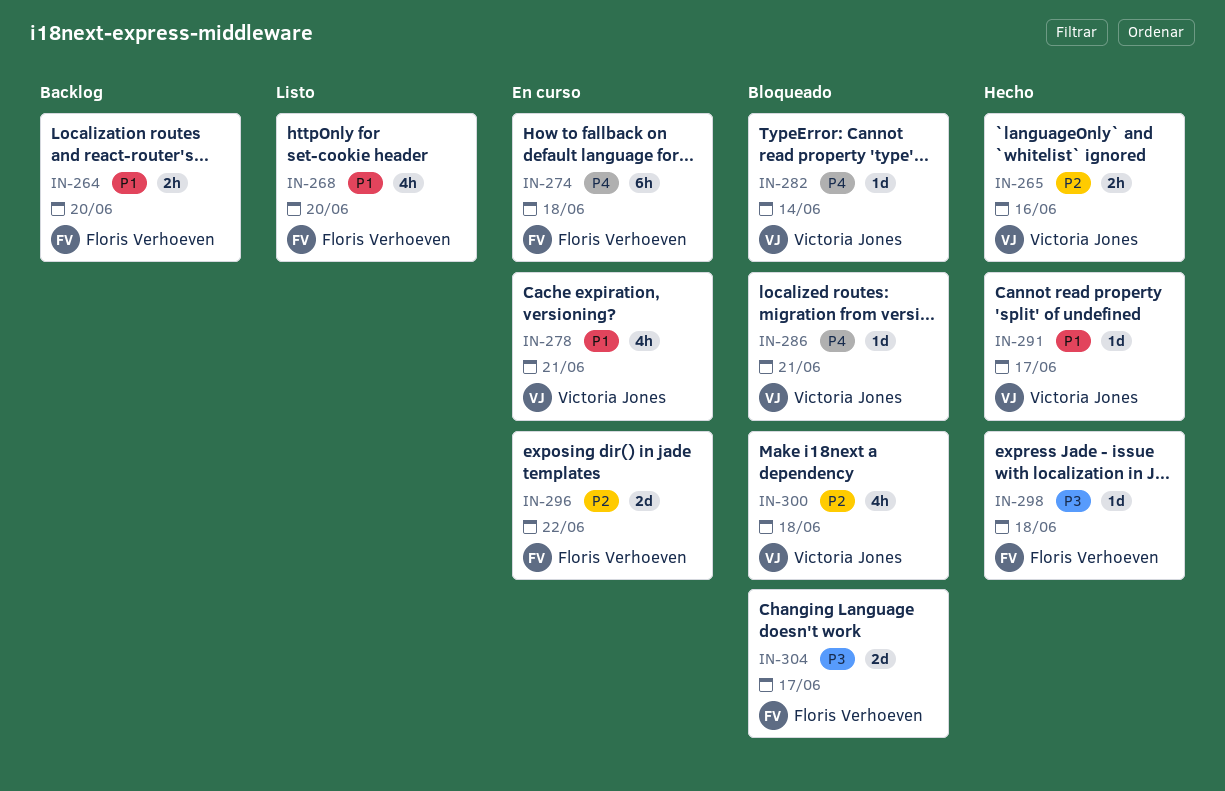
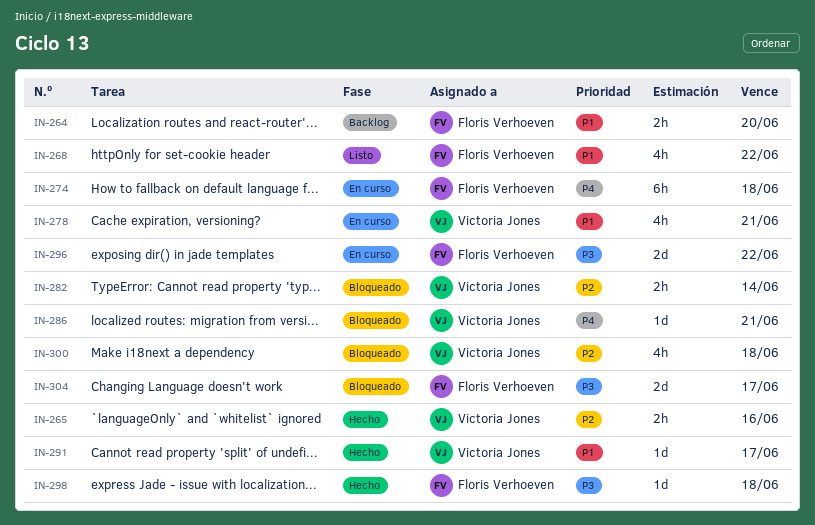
IN-268, due: Jun 20 -> Jun 22
IN-282, priority: P4 -> P2
IN-282, estimate: 1d -> 2h
IN-296, priority: P2 -> P3

